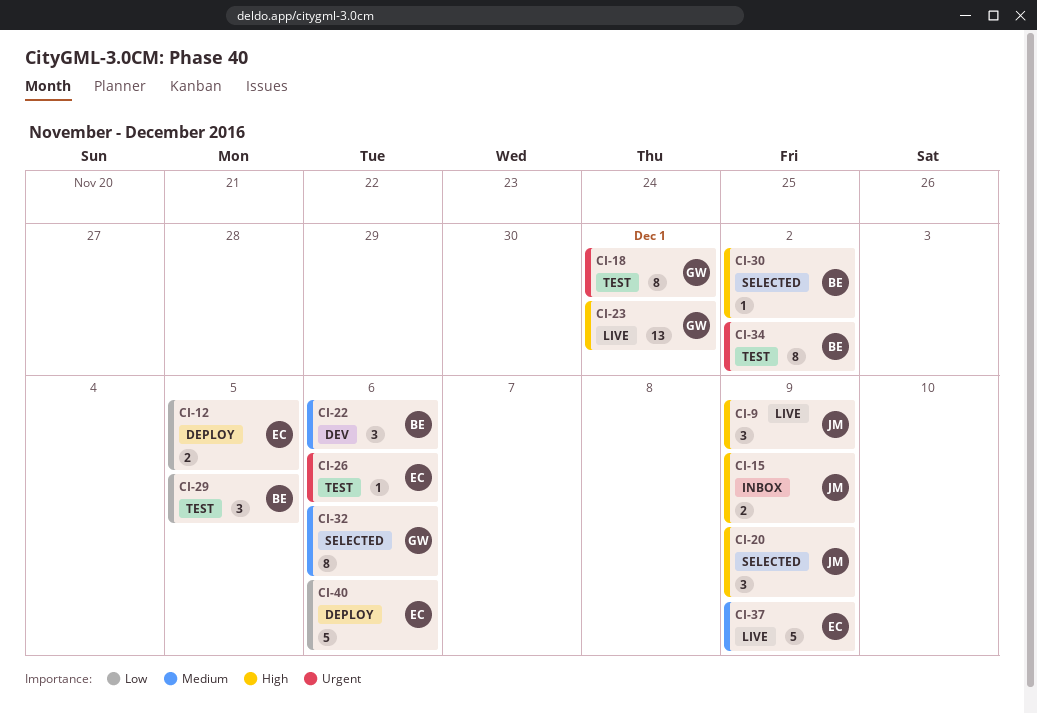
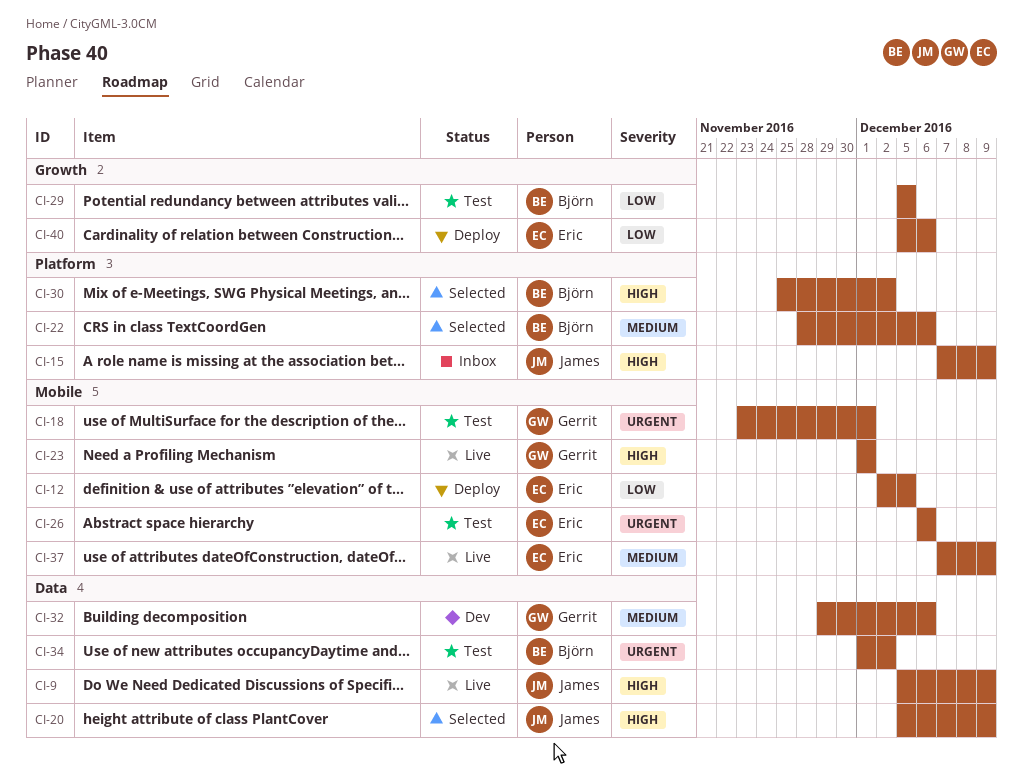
CI-22, status: Dev -> Selected
CI-32, status: Selected -> Dev

